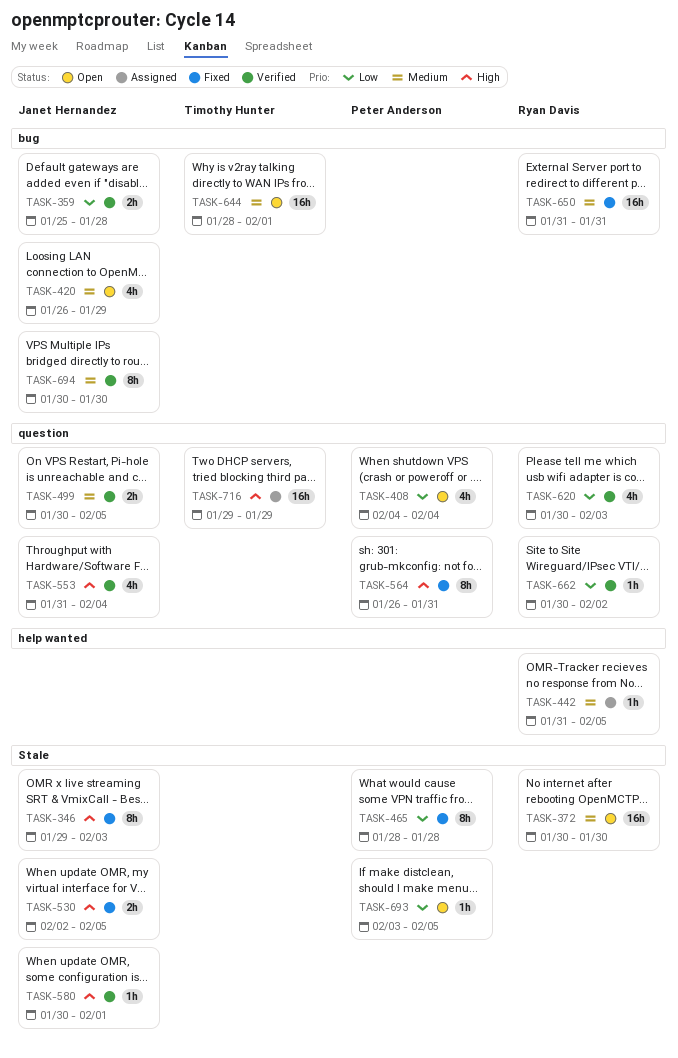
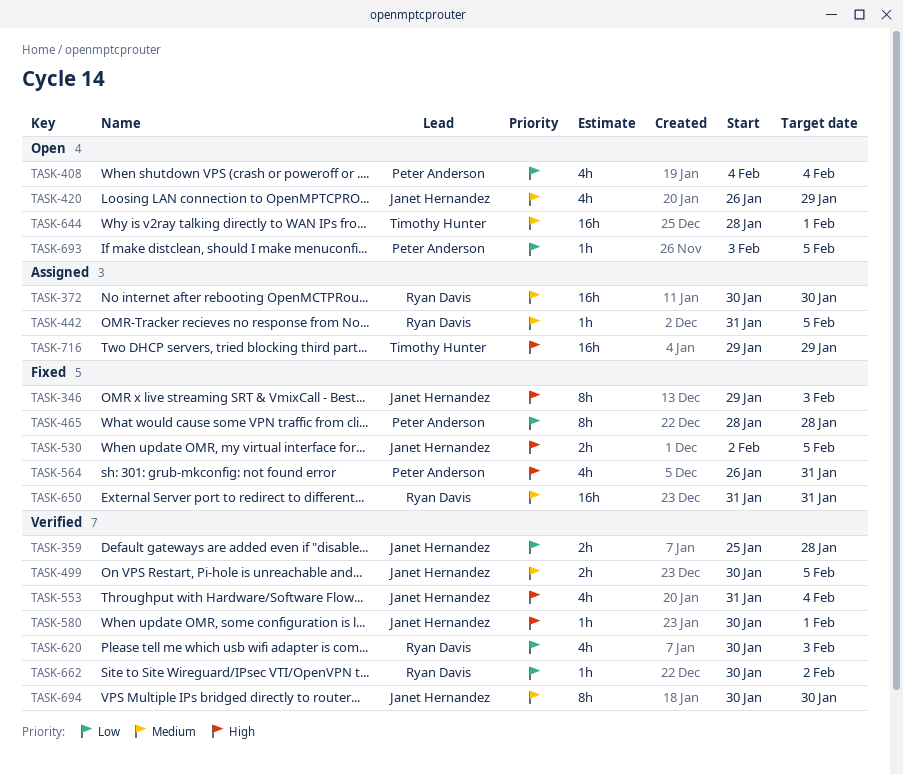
TASK-372, status: Open -> Assigned
TASK-564, estimate: 8h -> 4h

